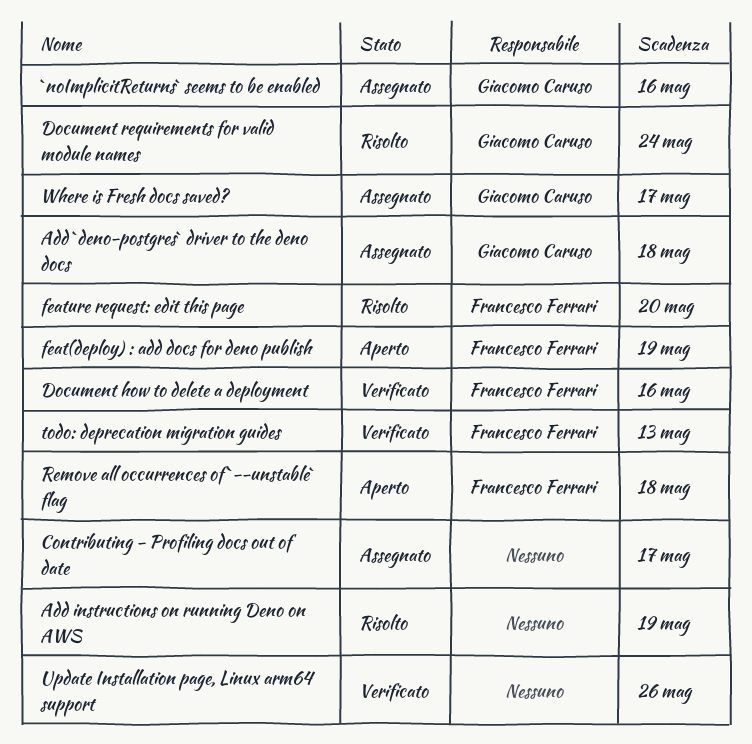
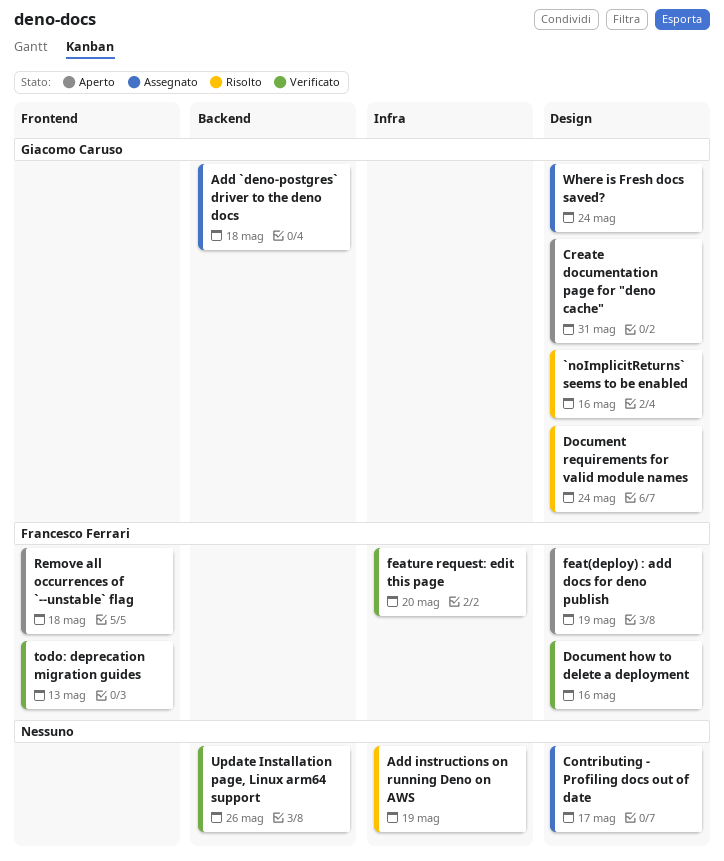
`noImplicitReturns` seems to be enabled, status: Assegnato -> Risolto
Create documentation page for "deno cache": none -> present
feature request: edit this page, status: Risolto -> Verificato
Where is Fresh docs saved?, due: May 17 -> May 24

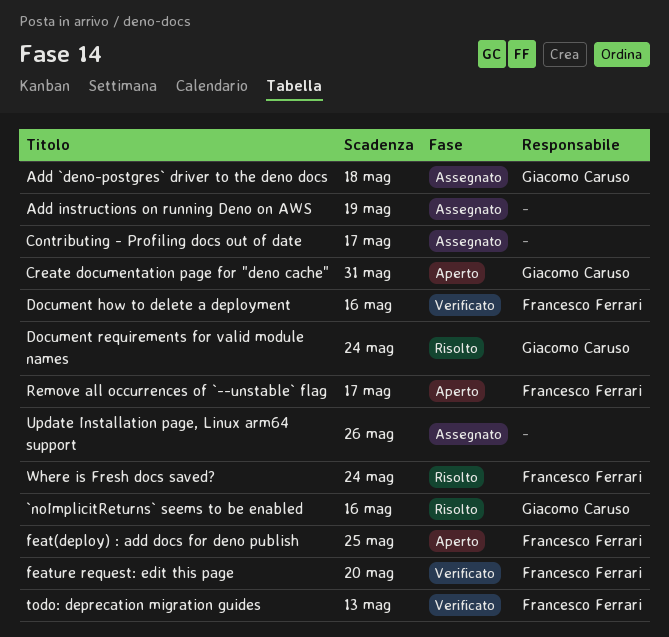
Add instructions on running Deno on AWS, status: Risolto -> Assegnato
feat(deploy) : add docs for deno publish, due: May 19 -> May 25
Remove all occurrences of `--unstable` flag, due: May 18 -> May 17
Update Installation page, Linux arm64 support, status: Verificato -> Assegnato
Where is Fresh docs saved?, status: Assegnato -> Risolto
Where is Fresh docs saved?, owner: Giacomo Caruso -> Francesco Ferrari

